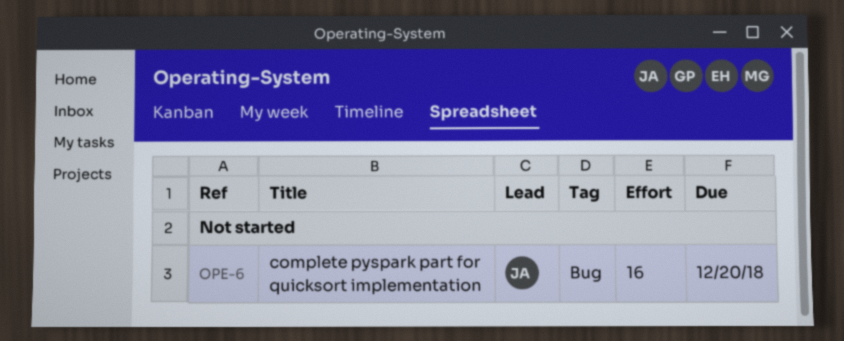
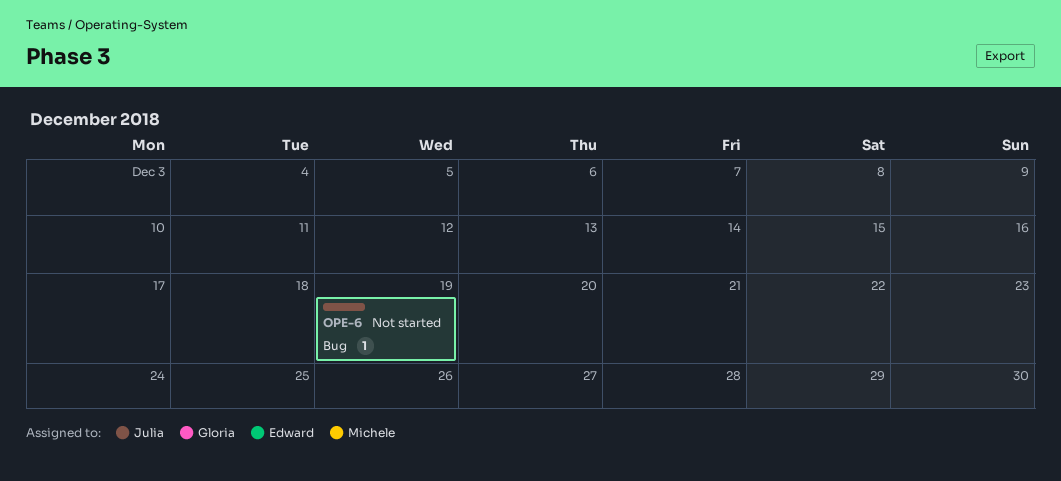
OPE-6, estimate: 16 -> 1
OPE-6, due: Dec 20 -> Dec 19

